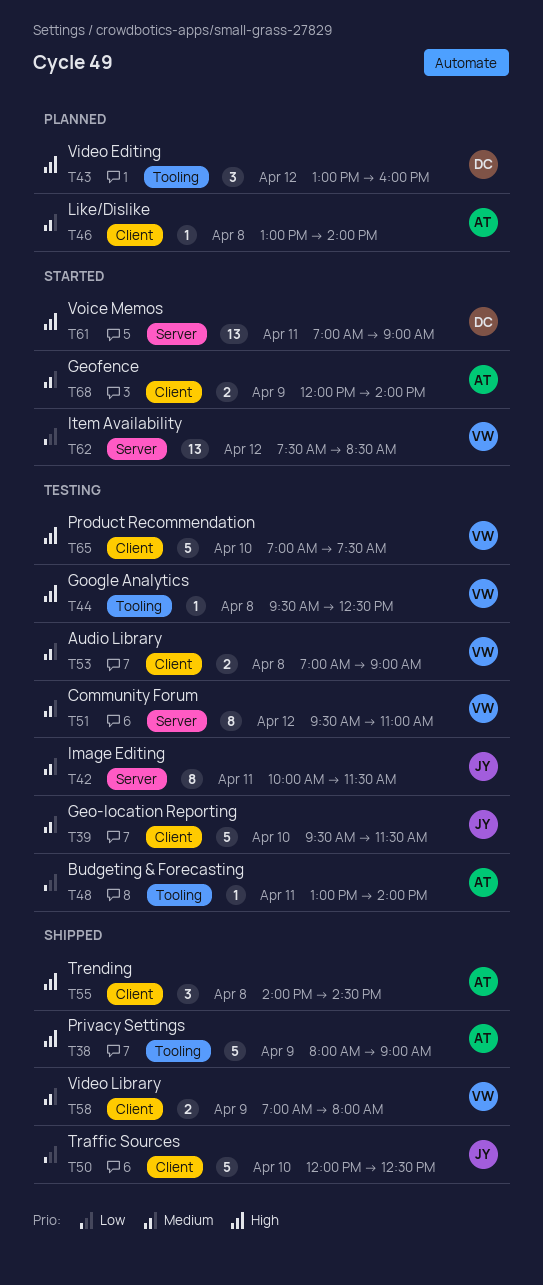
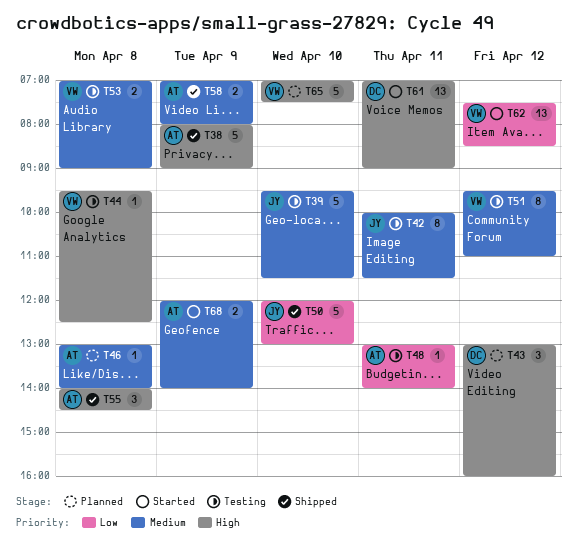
T50, ends: 12:30 -> 13:00
T58, owner: VW -> AT
T65, status: Testing -> Planned

